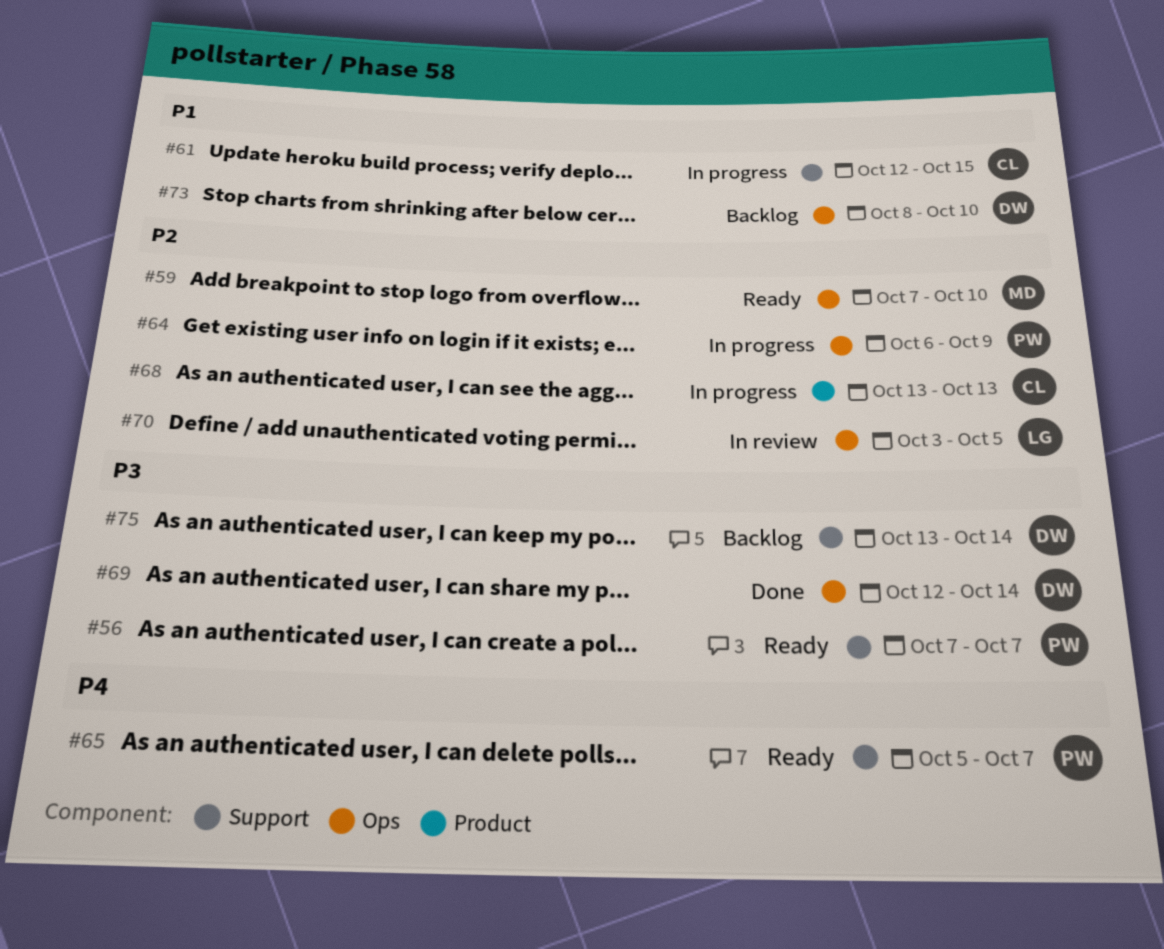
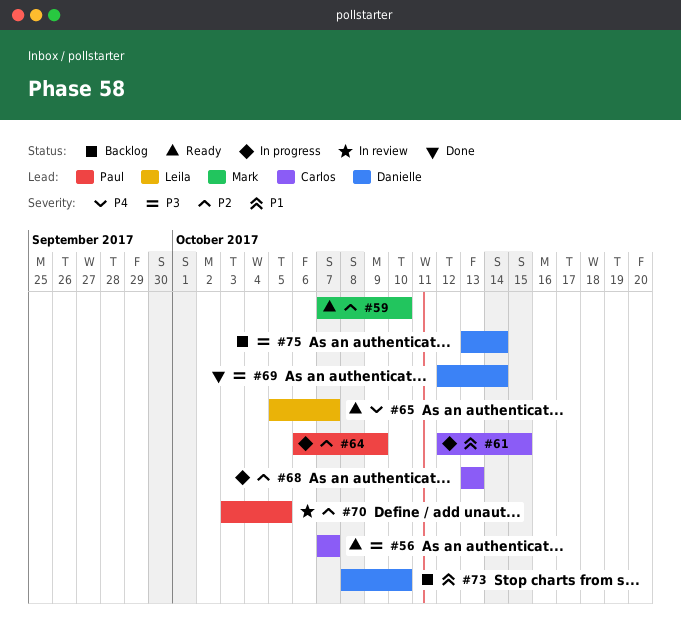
#56, owner: Paul -> Carlos
#65, owner: Paul -> Leila
#70, owner: Leila -> Paul

